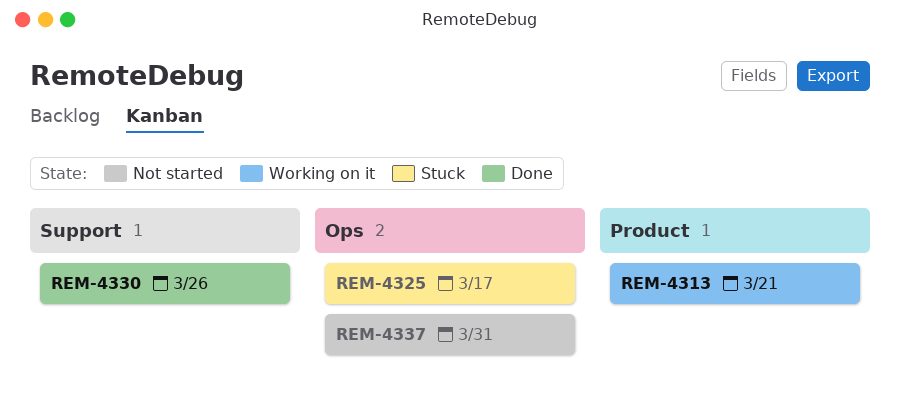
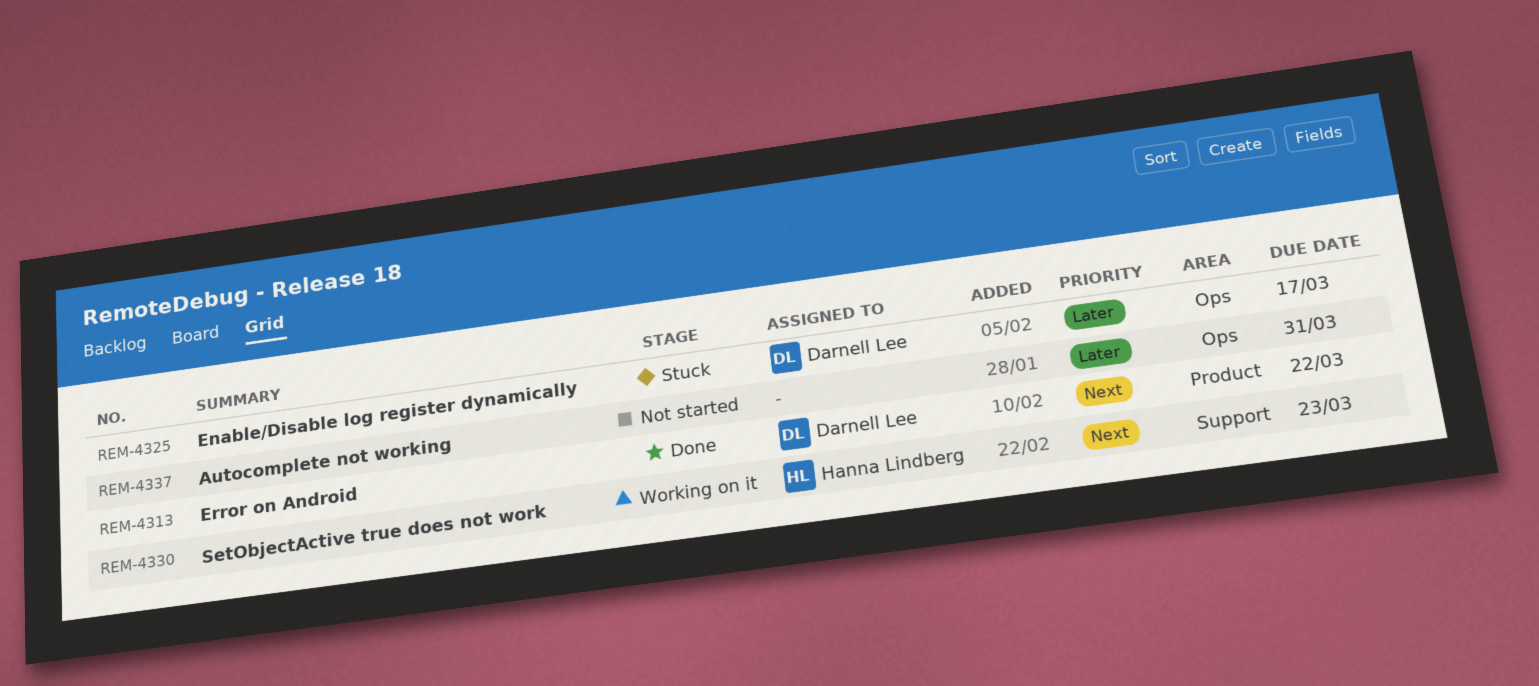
REM-4313, status: Working on it -> Done
REM-4313, due: Mar 21 -> Mar 22
REM-4330, status: Done -> Working on it
REM-4330, due: Mar 26 -> Mar 23

